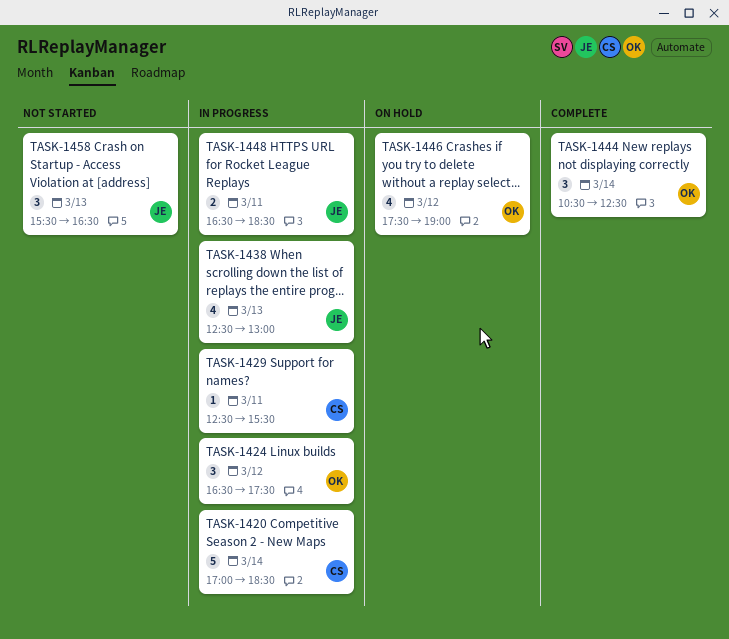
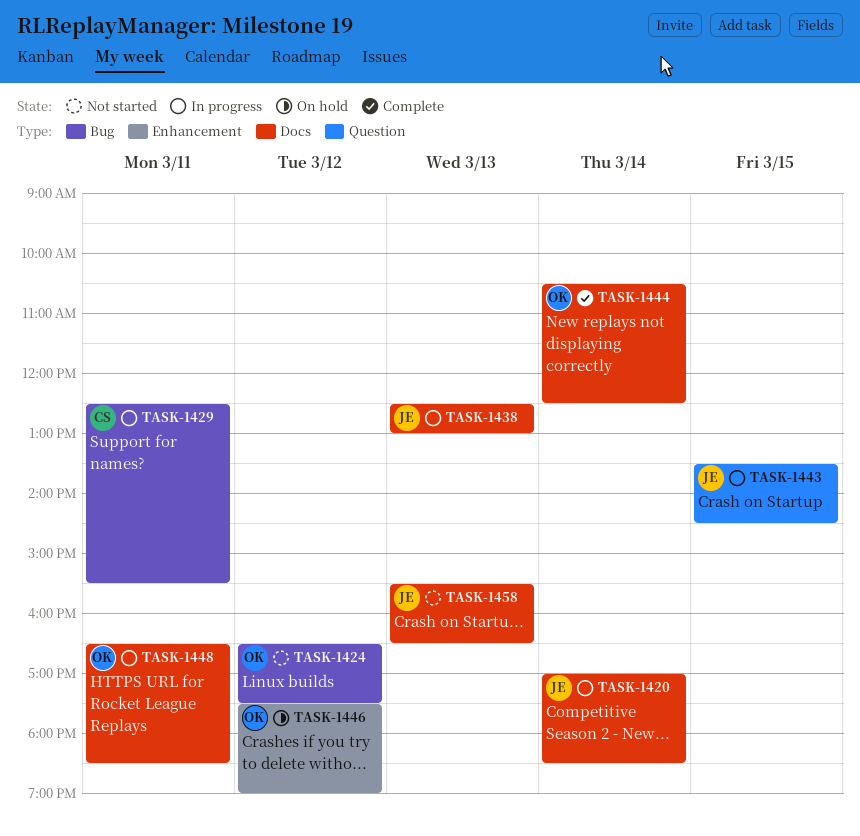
TASK-1420, owner: CS -> JE
TASK-1424, status: In progress -> Not started
TASK-1443: none -> present
TASK-1448, owner: JE -> OK

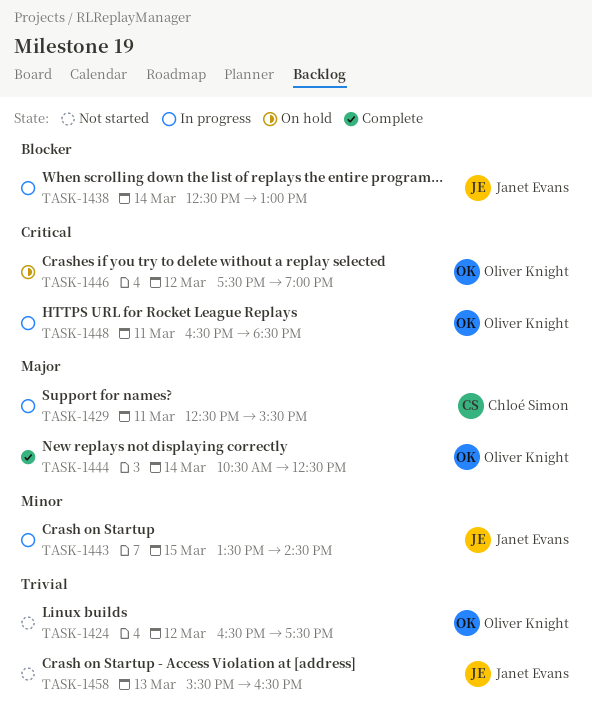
TASK-1420: present -> none
TASK-1438, day: Mar 13 -> Mar 14

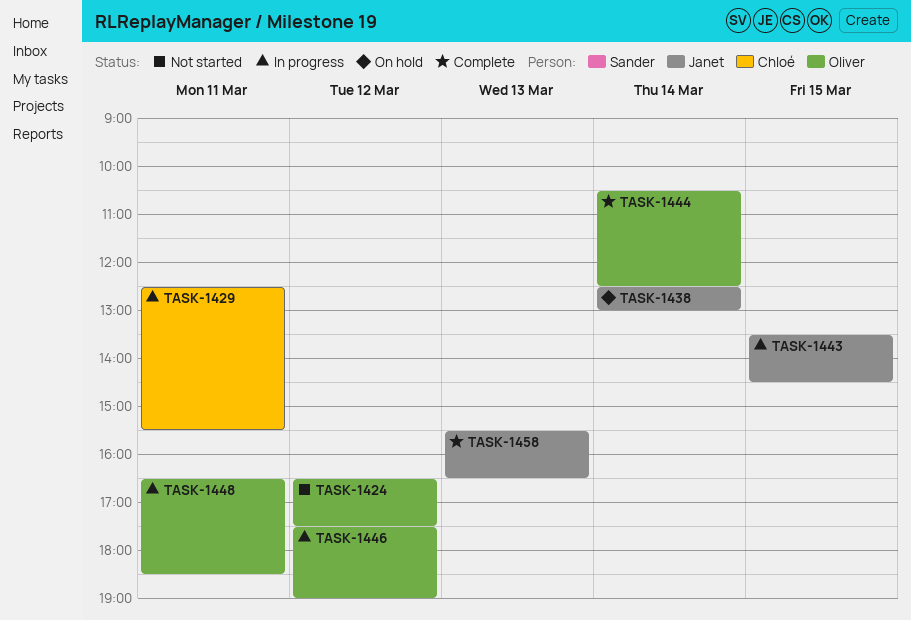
TASK-1438, status: In progress -> On hold
TASK-1446, status: On hold -> In progress
TASK-1458, status: Not started -> Complete

